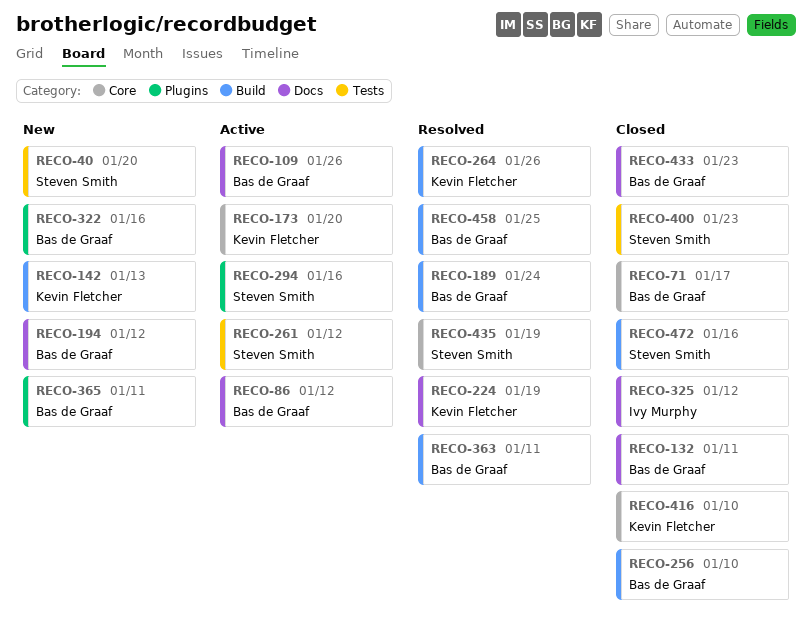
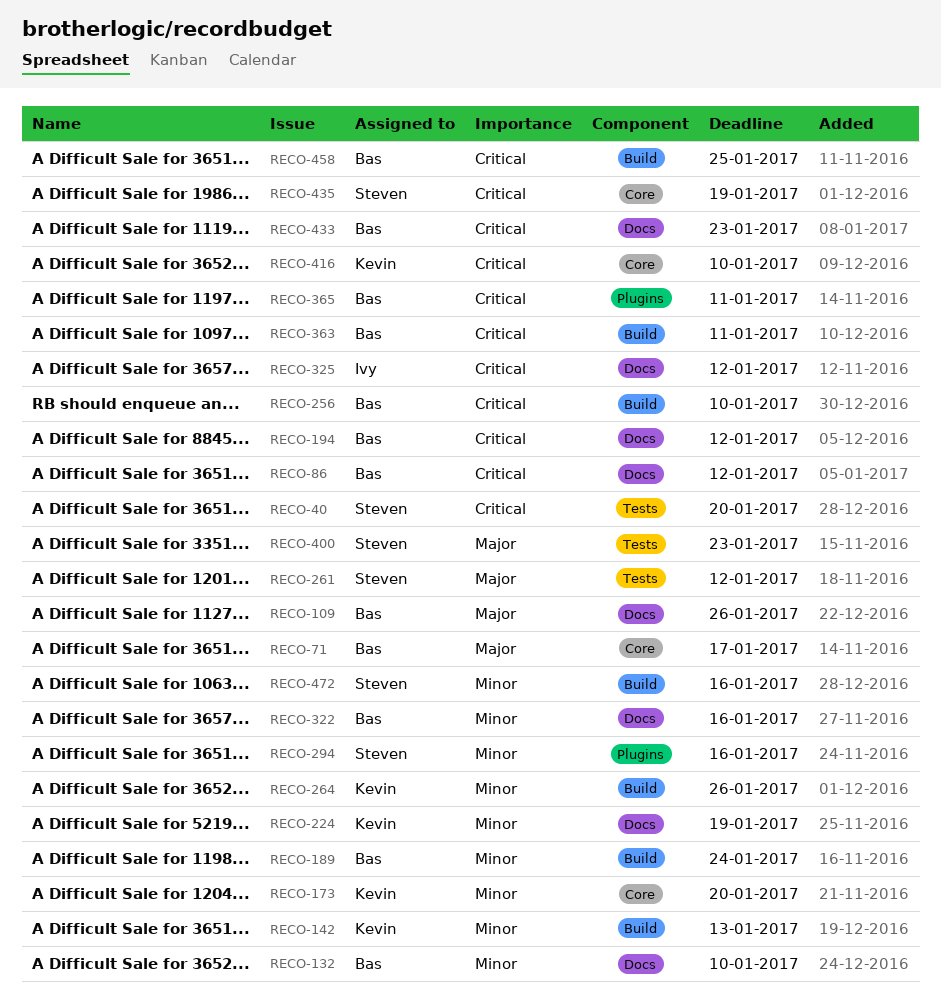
RECO-132, due: Jan 11 -> Jan 10
RECO-322, label: Plugins -> Docs

